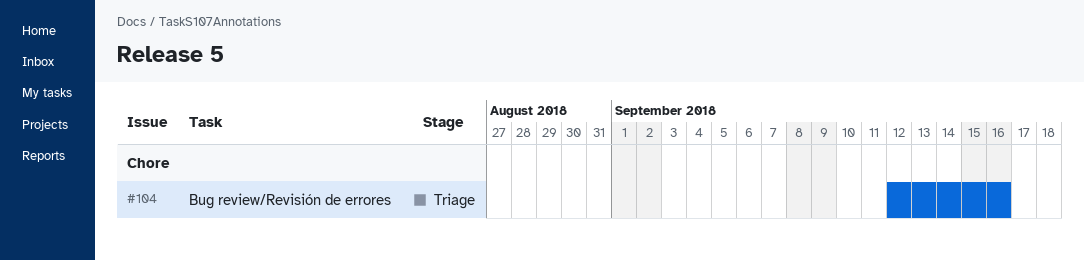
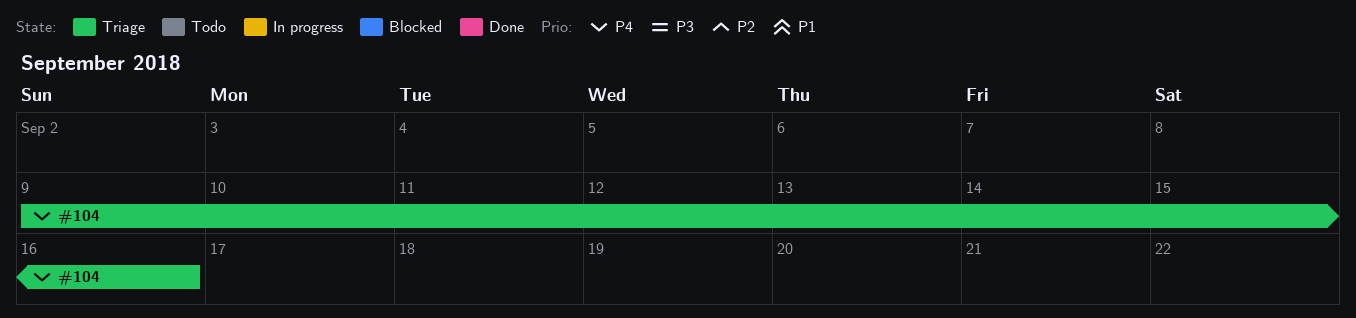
#104, start: Sep 12 -> Sep 9

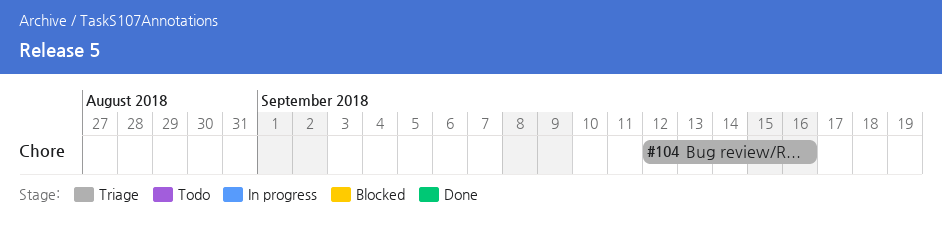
#104, start: Sep 9 -> Sep 12

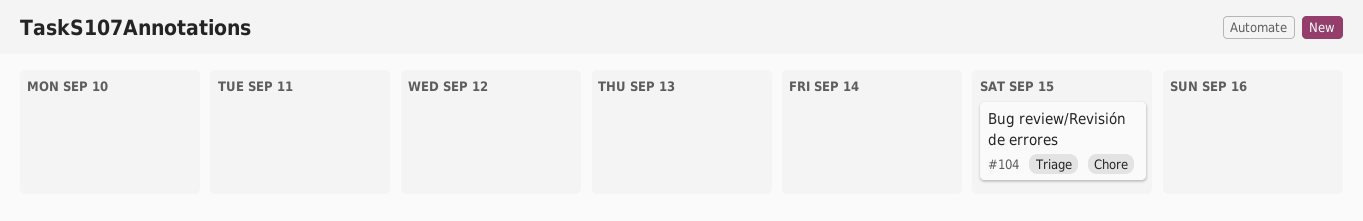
#104, due: Sep 16 -> Sep 15

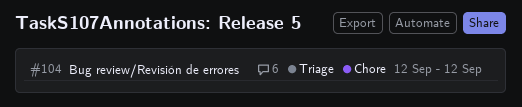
#104, due: Sep 15 -> Sep 12

